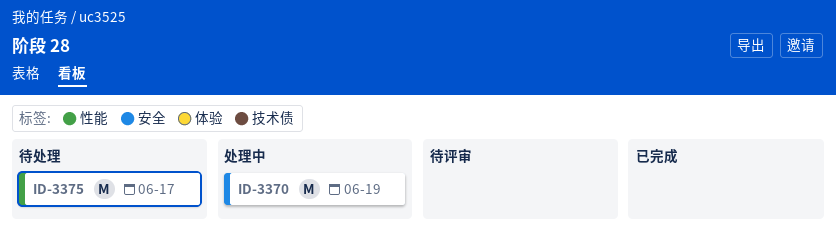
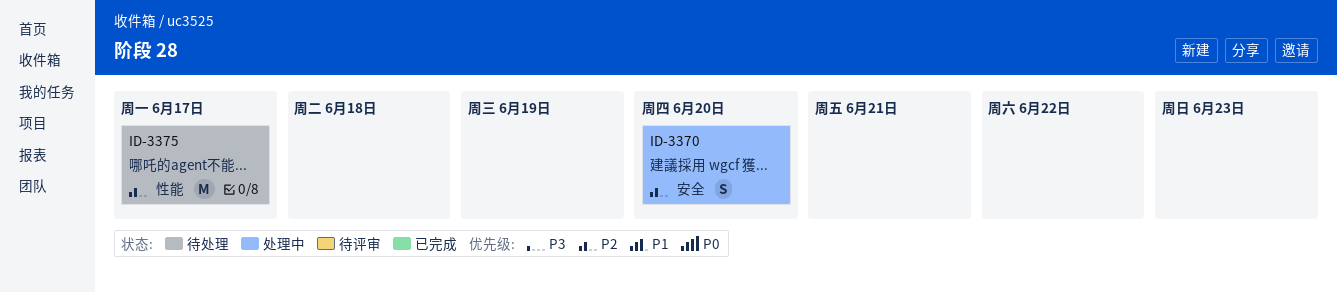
ID-3370, estimate: M -> S
ID-3370, due: Jun 19 -> Jun 20

